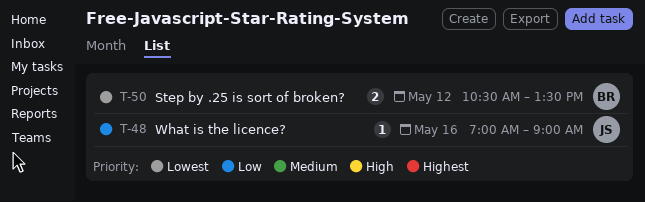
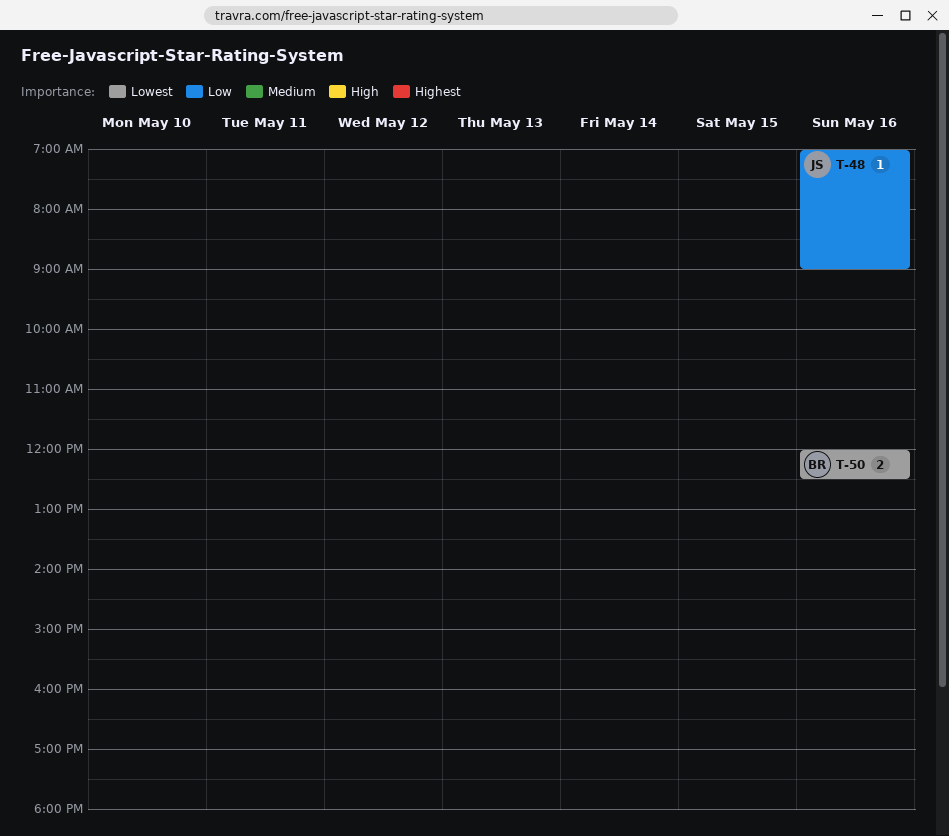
T-50, day: May 12 -> May 16
T-50, begins: 10:30 -> 12:00
T-50, ends: 13:30 -> 12:30

